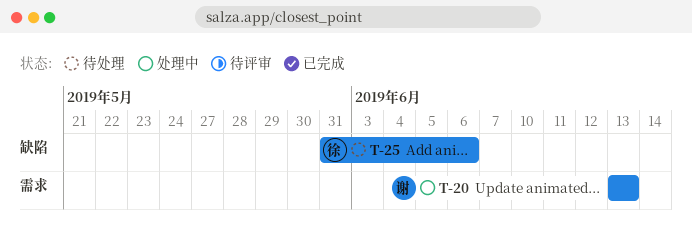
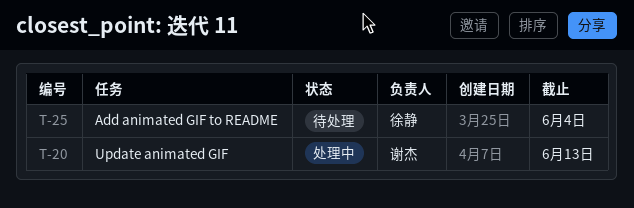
T-25, due: Jun 6 -> Jun 4

